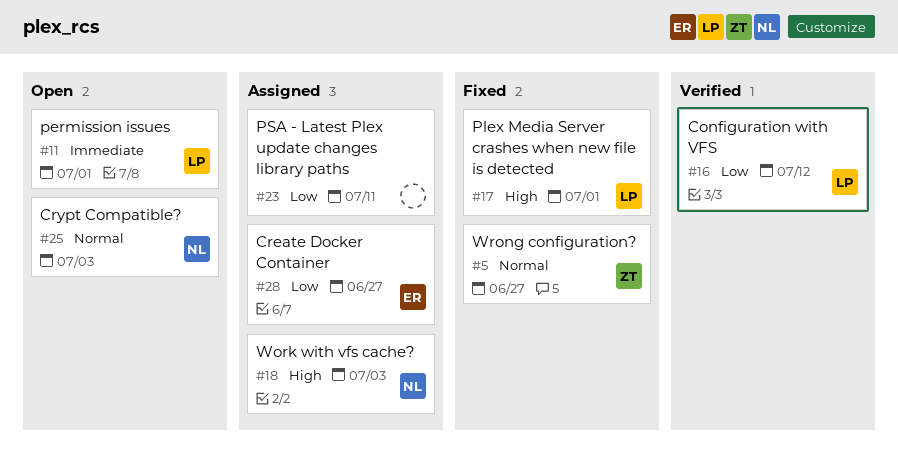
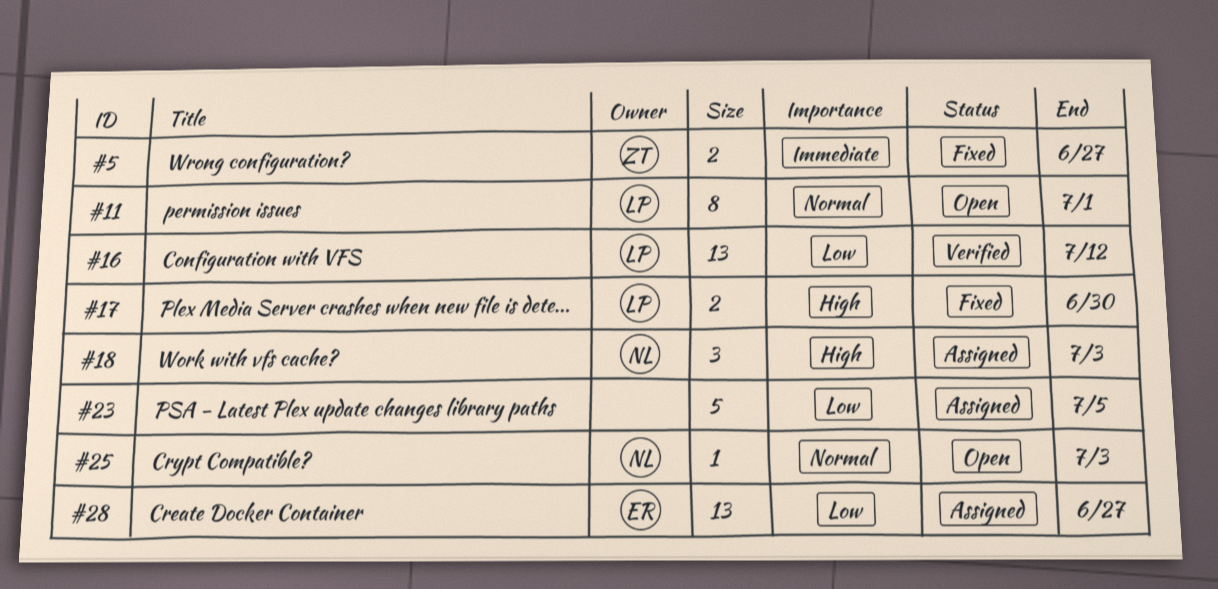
#5, priority: Normal -> Immediate
#11, priority: Immediate -> Normal
#17, due: Jul 1 -> Jun 30
#23, due: Jul 11 -> Jul 5

